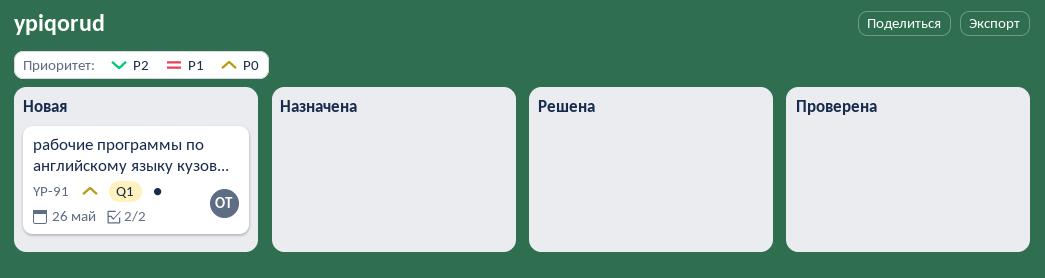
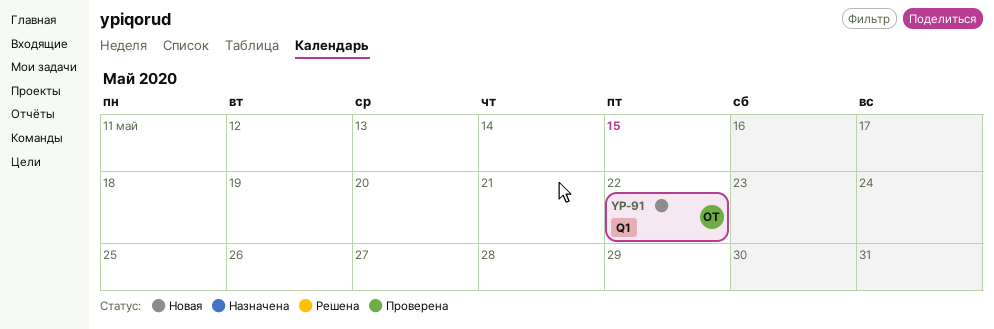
YP-91, due: May 26 -> May 22

